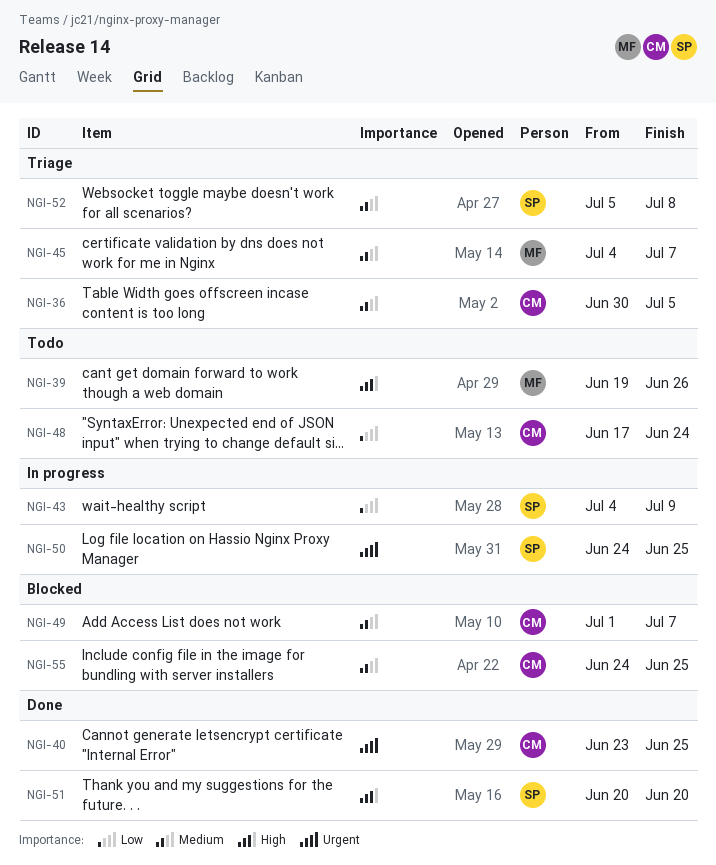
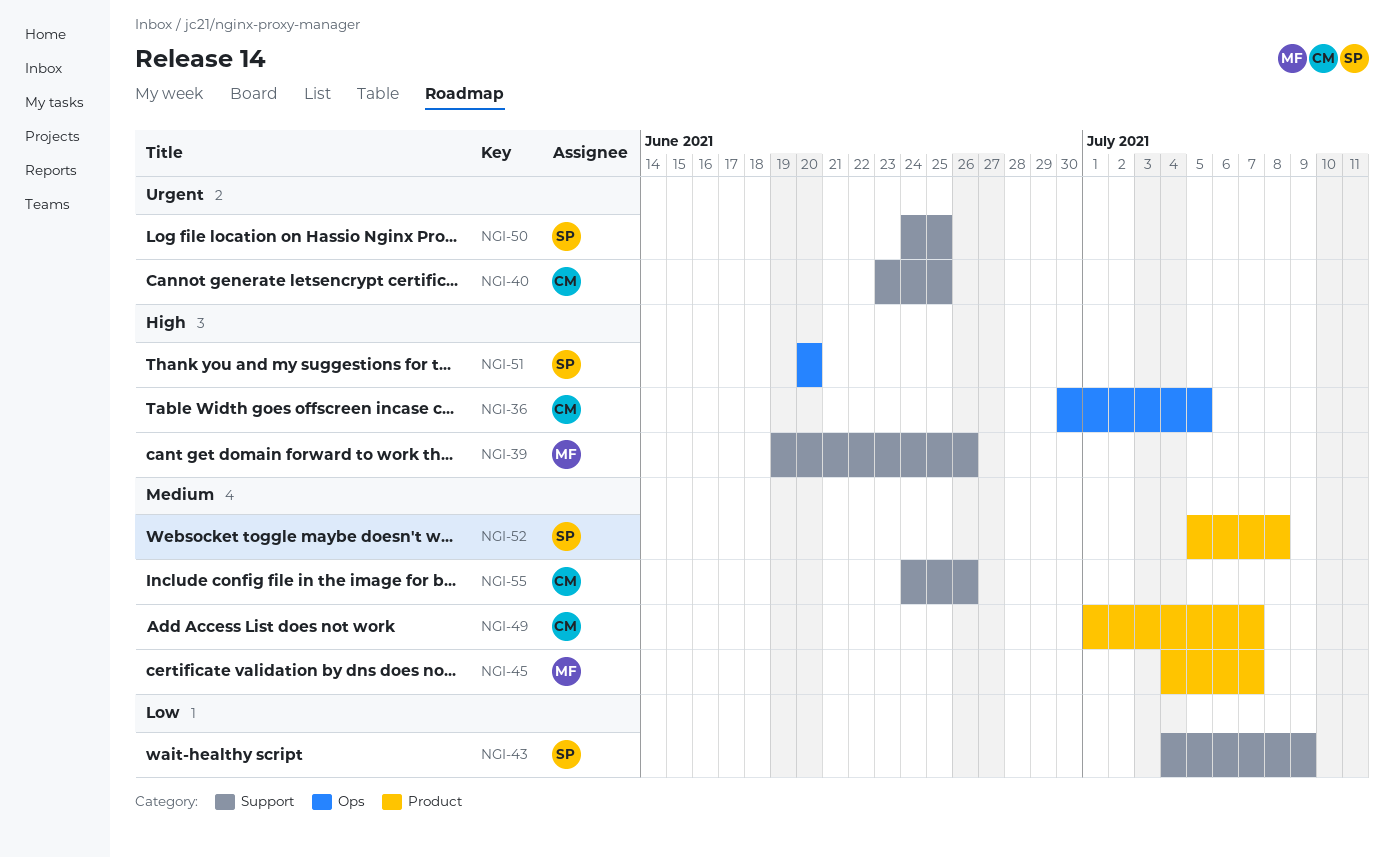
NGI-36, priority: Medium -> High
NGI-48: present -> none
NGI-55, due: Jun 25 -> Jun 26

